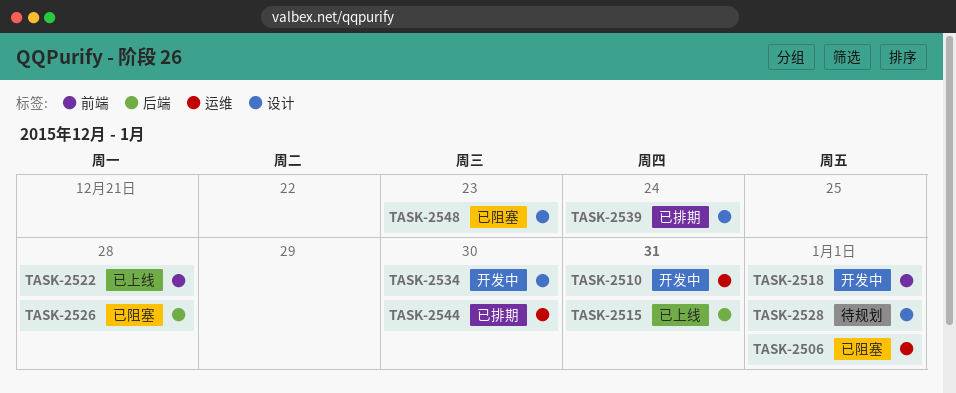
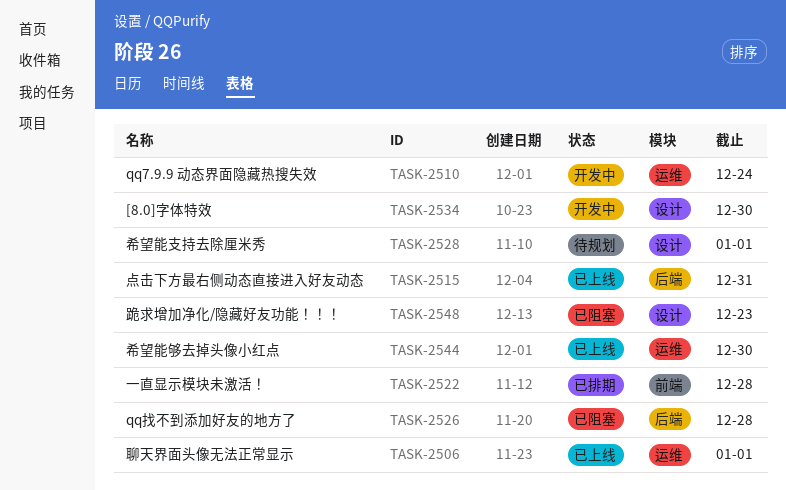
TASK-2506, status: 已阻塞 -> 已上线
TASK-2510, due: Dec 31 -> Dec 24
TASK-2518: present -> none
TASK-2522, status: 已上线 -> 已排期
TASK-2539: present -> none
TASK-2544, status: 已排期 -> 已上线

